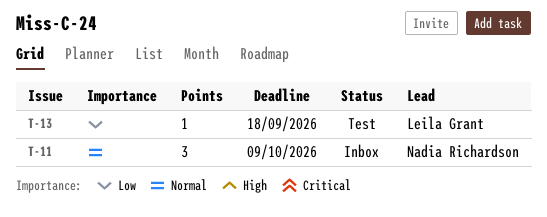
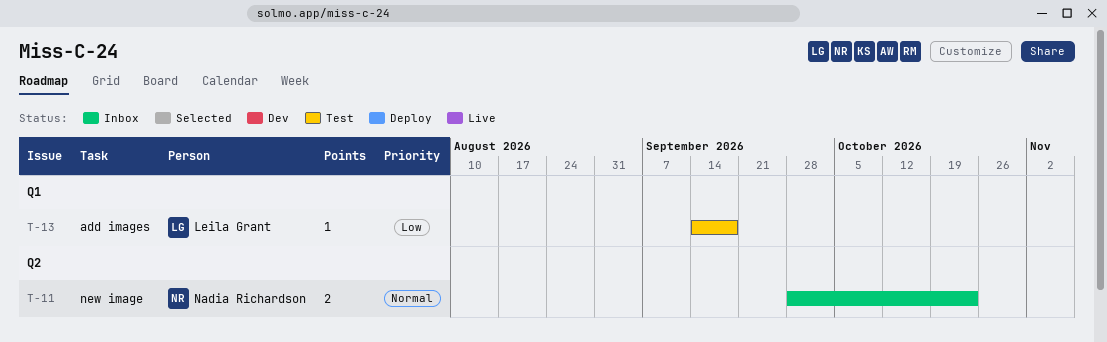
T-11, estimate: 3 -> 2
T-11, due: Oct 9 -> Oct 23

